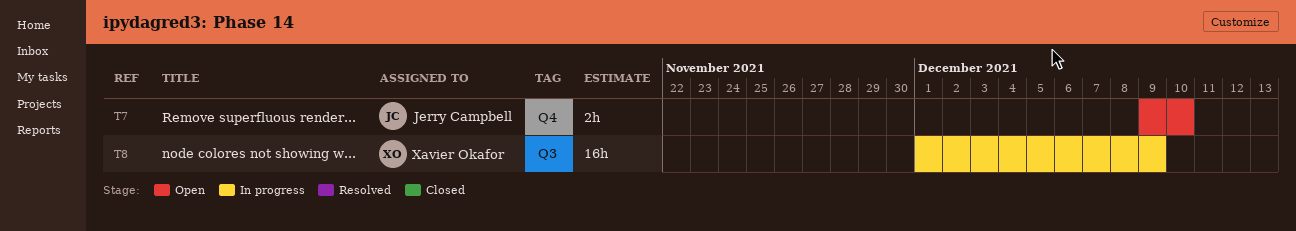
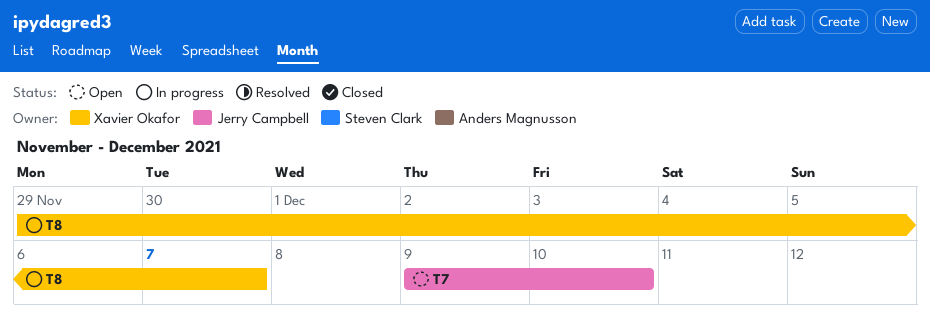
T8, start: Dec 1 -> Nov 29
T8, due: Dec 9 -> Dec 7

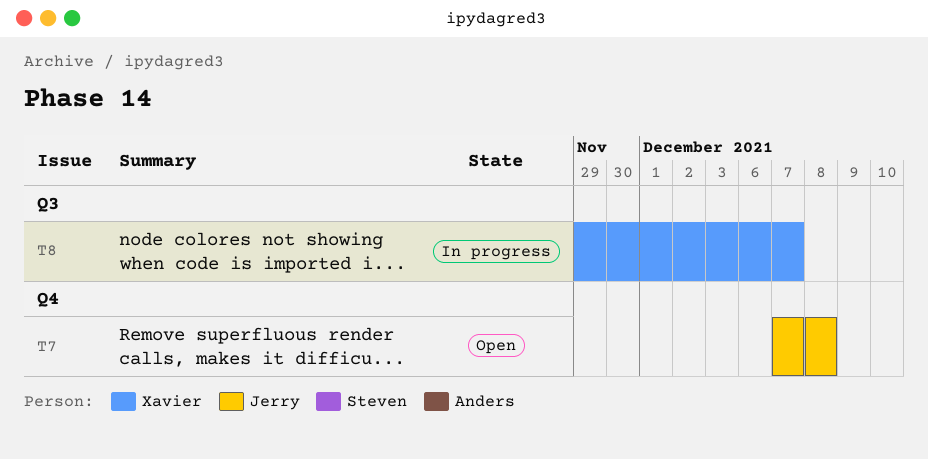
T7, start: Dec 9 -> Dec 7
T7, due: Dec 10 -> Dec 8

